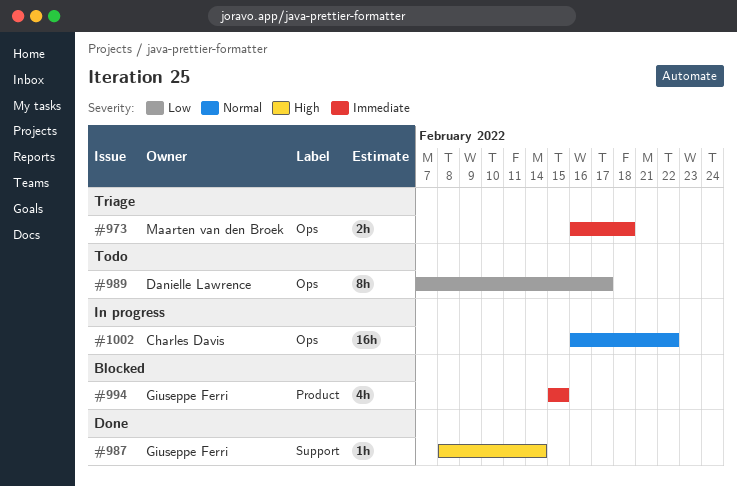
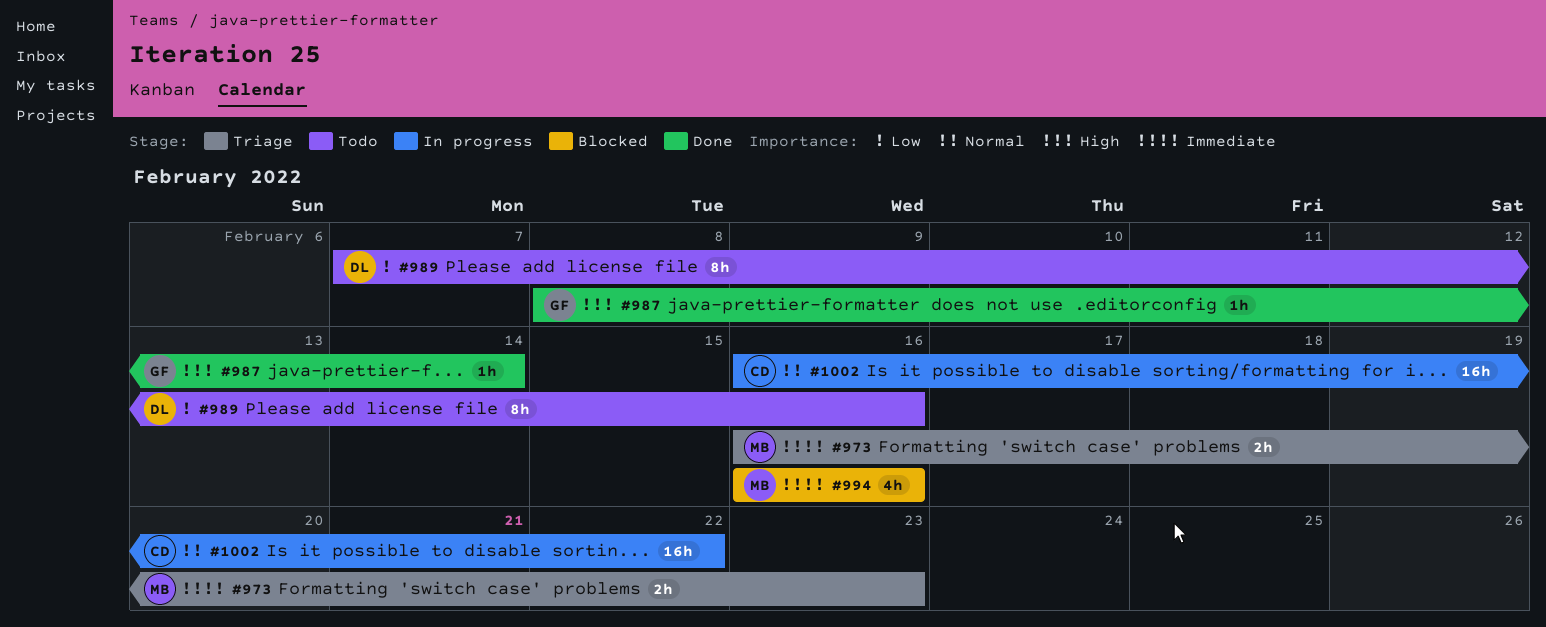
#973, due: Feb 18 -> Feb 23
#989, due: Feb 17 -> Feb 16
#994, owner: Giuseppe Ferri -> Maarten van den Broek
#994, start: Feb 15 -> Feb 16
#994, due: Feb 15 -> Feb 16

